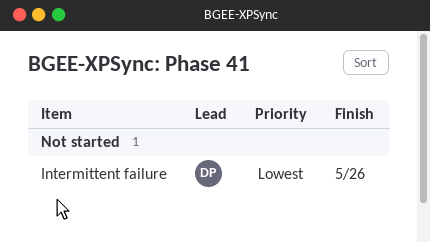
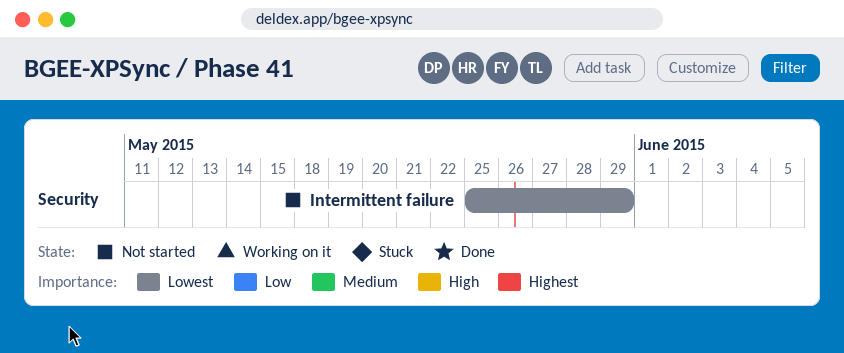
Intermittent failure, due: May 26 -> May 29

